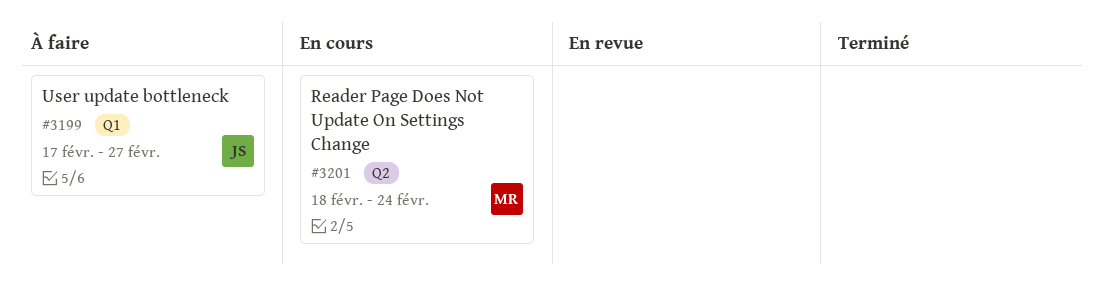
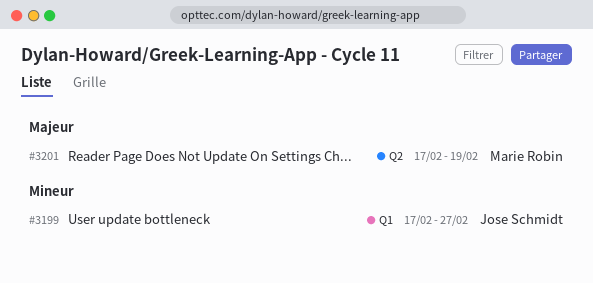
#3201, start: Feb 18 -> Feb 17
#3201, due: Feb 24 -> Feb 19

